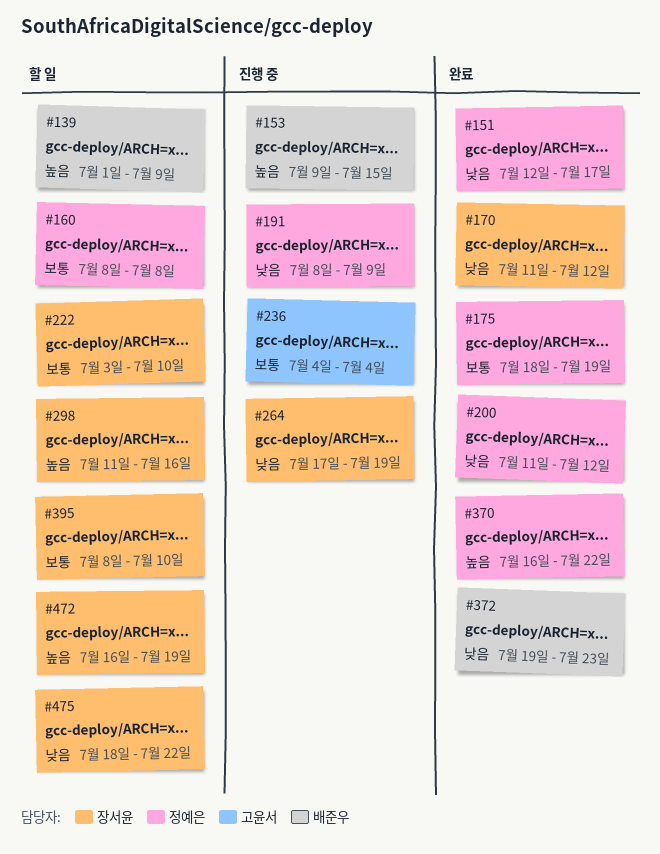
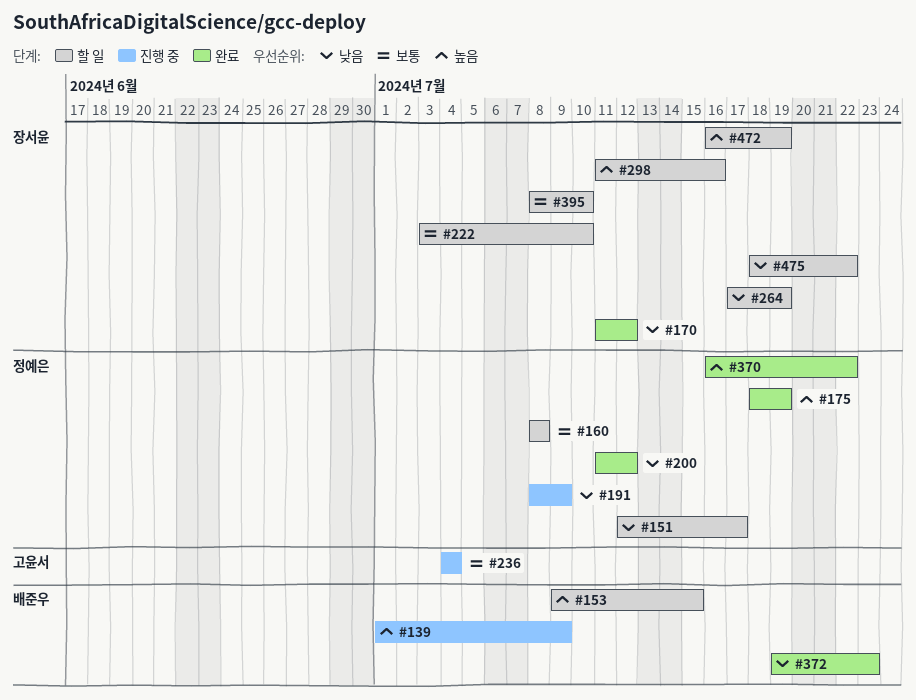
#139, status: 할 일 -> 진행 중
#151, status: 완료 -> 할 일
#153, status: 진행 중 -> 할 일
#175, priority: 보통 -> 높음
#264, status: 진행 중 -> 할 일

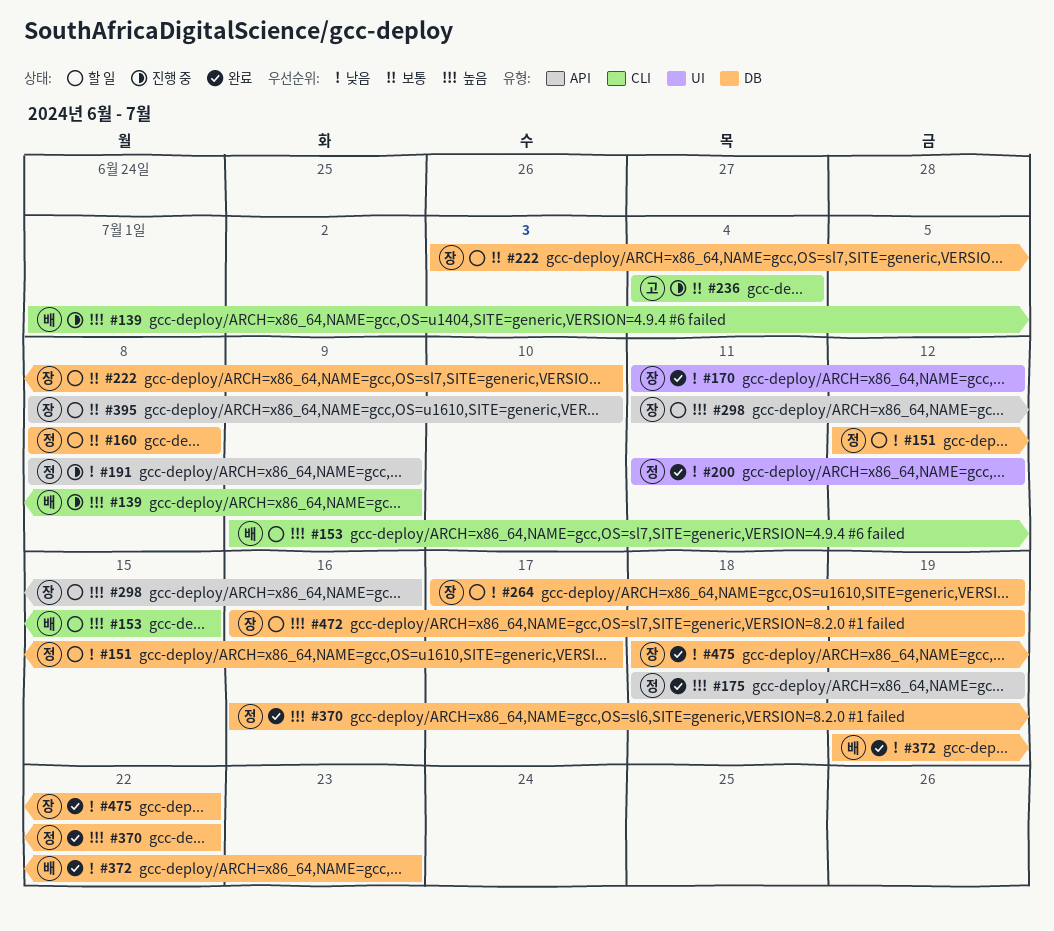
#475, status: 할 일 -> 완료

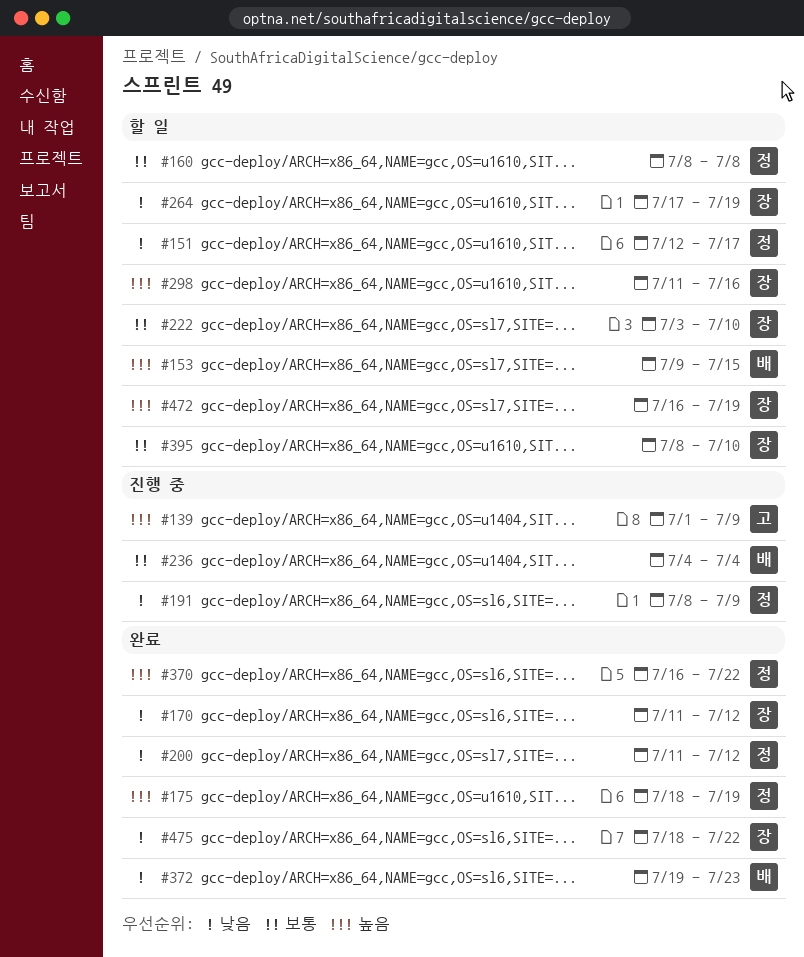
#139, owner: 배 -> 고
#236, owner: 고 -> 배

